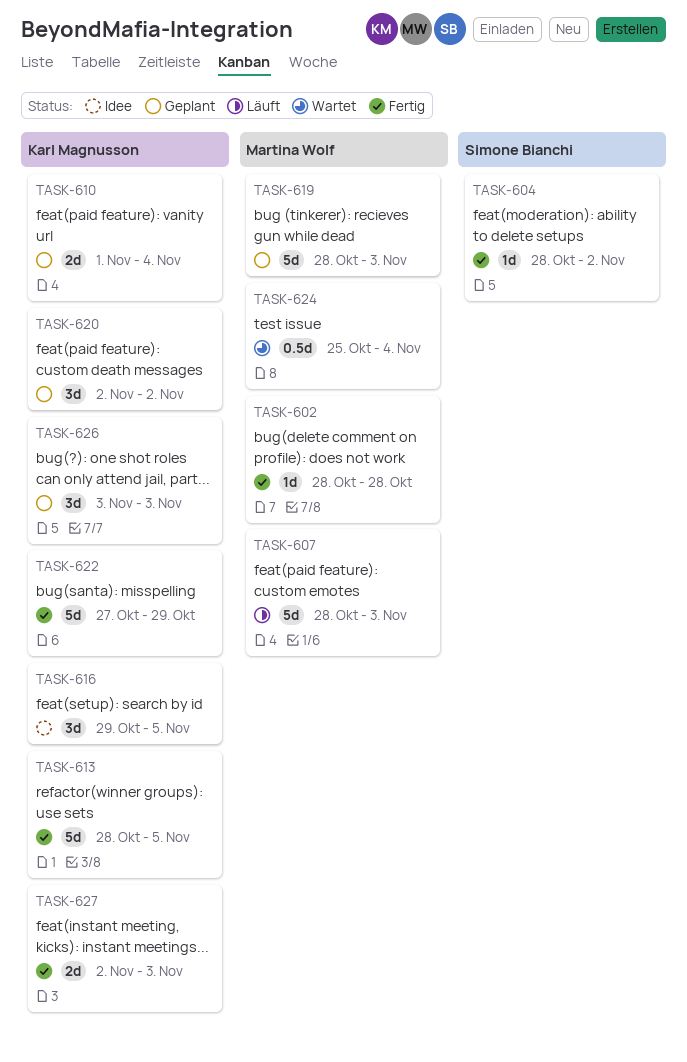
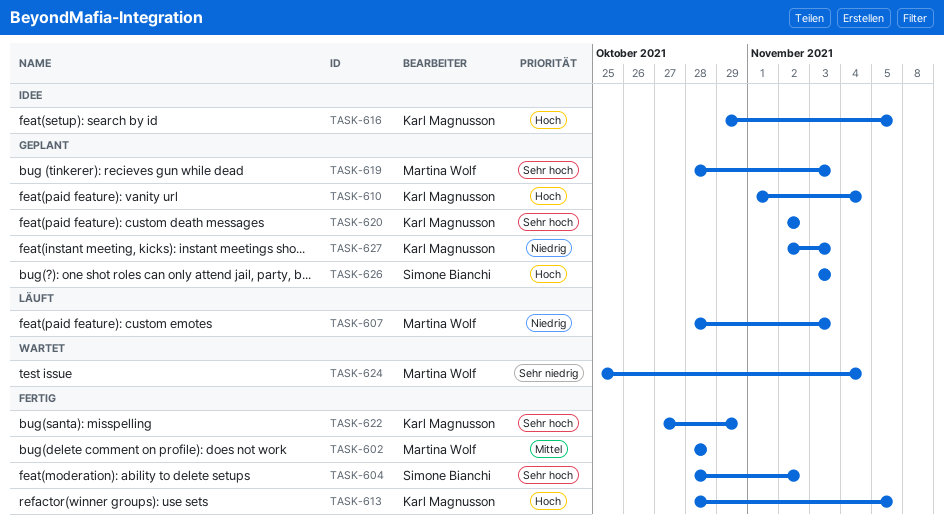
TASK-626, owner: Karl Magnusson -> Simone Bianchi
TASK-627, status: Fertig -> Geplant

